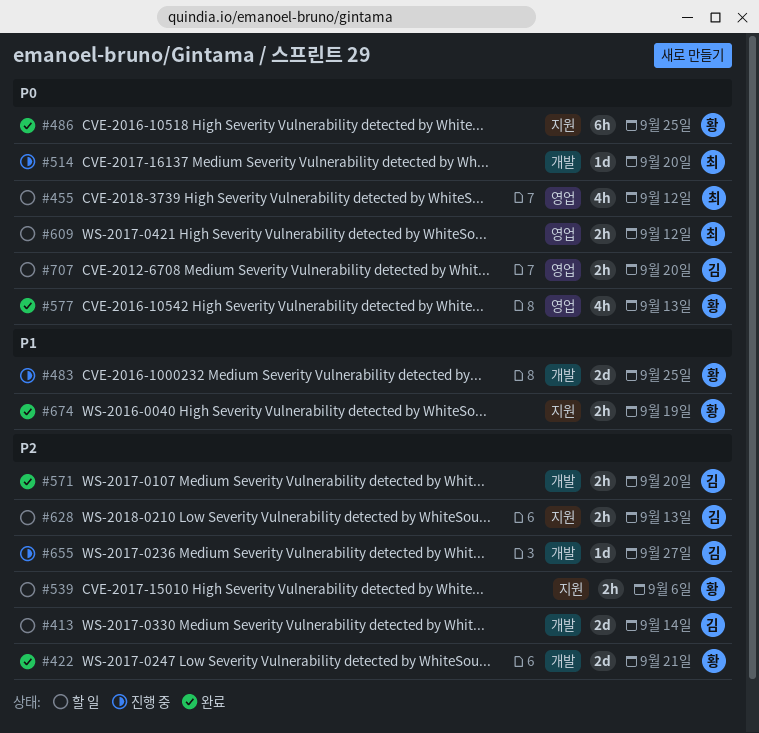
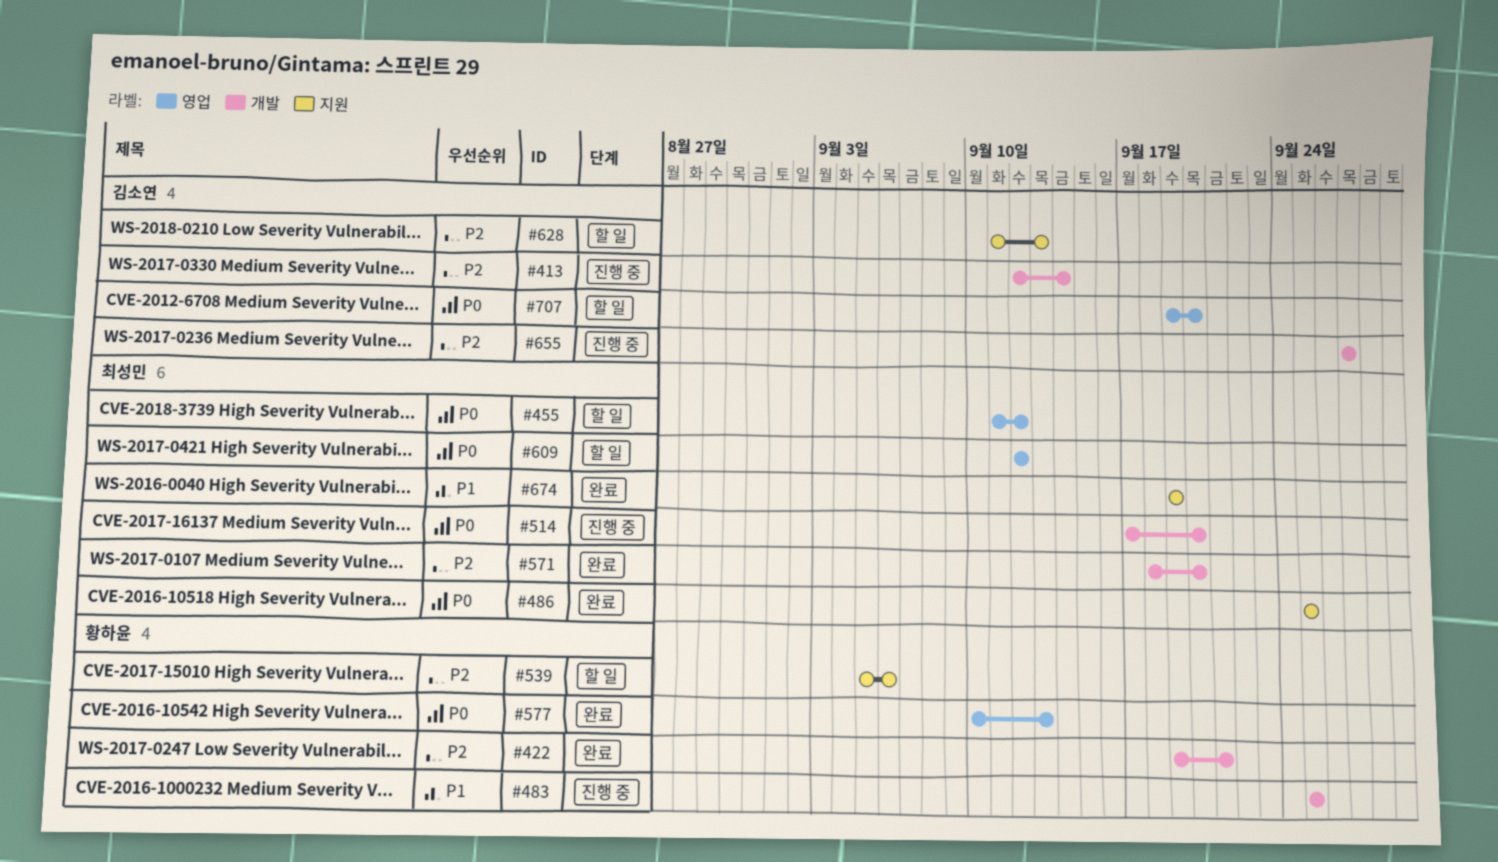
#413, status: 할 일 -> 진행 중
#486, owner: 황하윤 -> 최성민
#571, owner: 김소연 -> 최성민
#674, owner: 황하윤 -> 최성민

